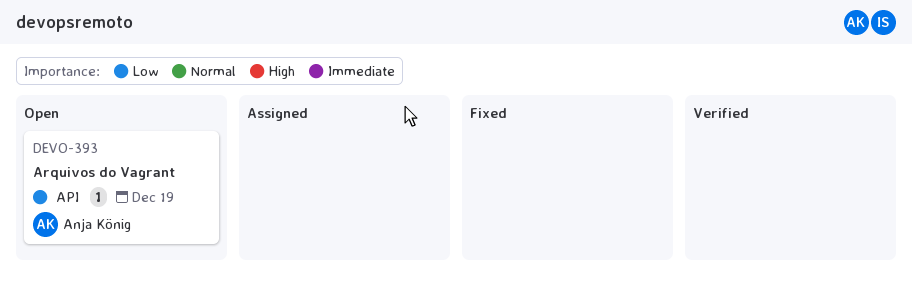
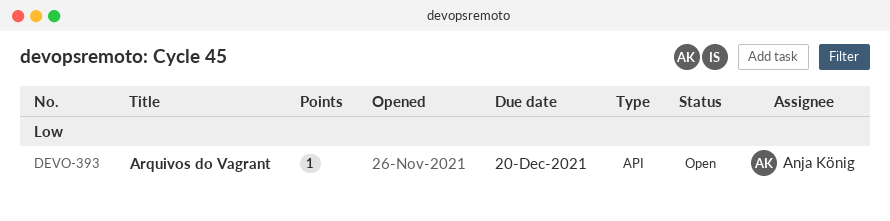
DEVO-393, due: Dec 19 -> Dec 20

